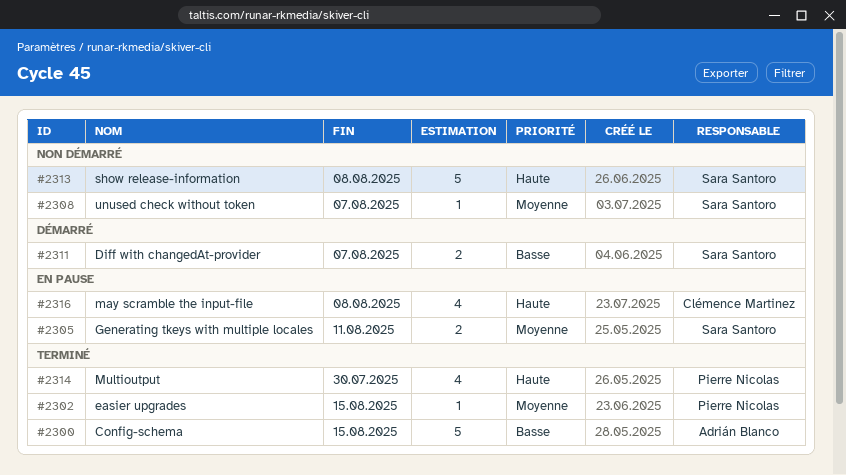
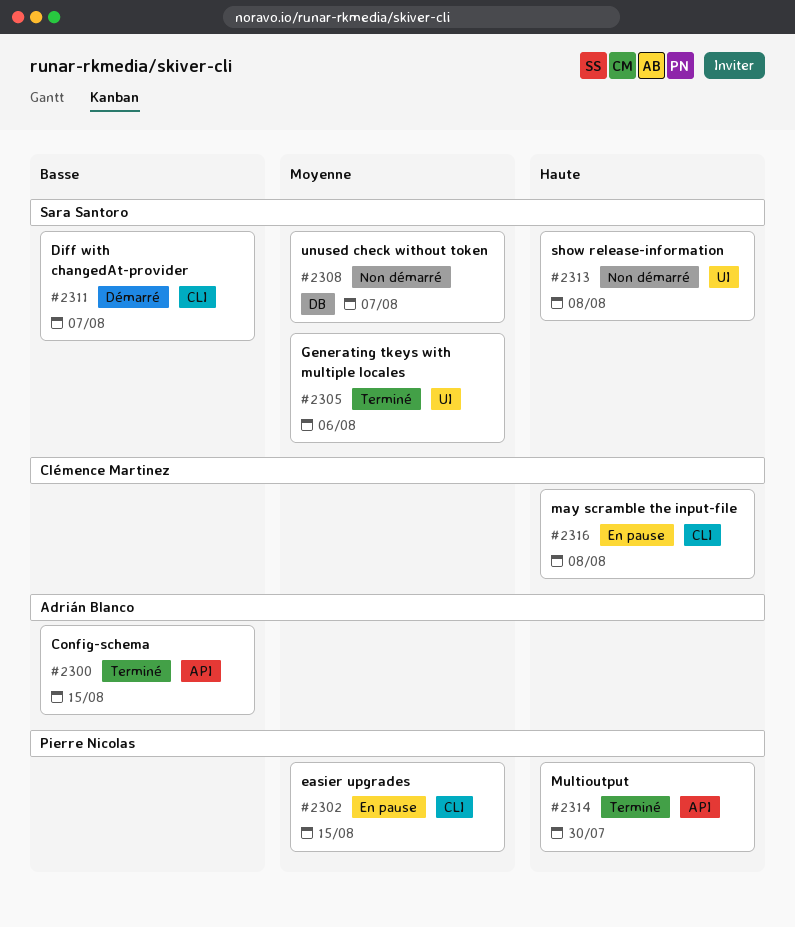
#2302, status: Terminé -> En pause
#2305, status: En pause -> Terminé
#2305, due: Aug 11 -> Aug 6

